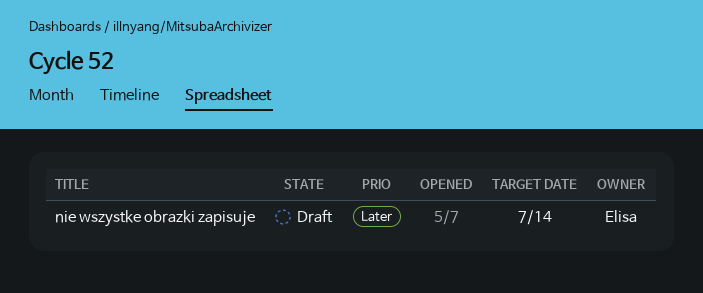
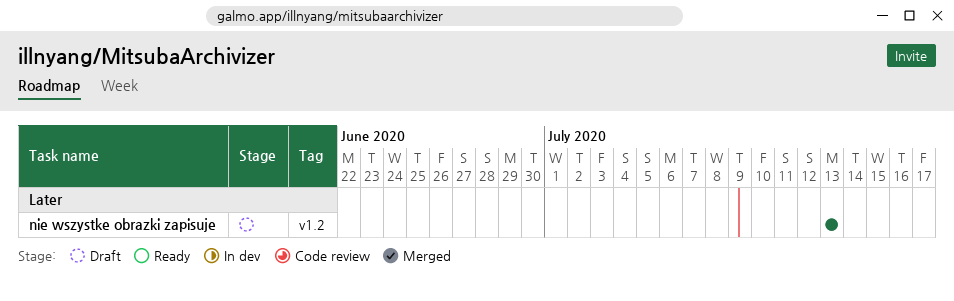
nie wszystke obrazki zapisuje, due: Jul 14 -> Jul 13

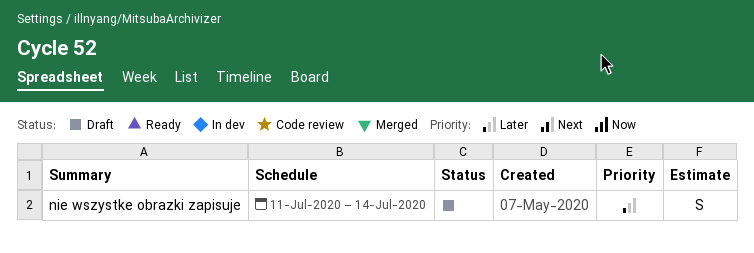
nie wszystke obrazki zapisuje, start: Jul 13 -> Jul 11
nie wszystke obrazki zapisuje, due: Jul 13 -> Jul 14

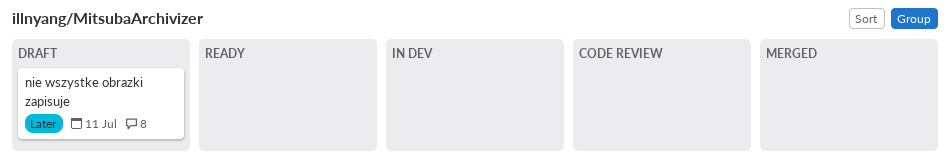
nie wszystke obrazki zapisuje, due: Jul 14 -> Jul 11

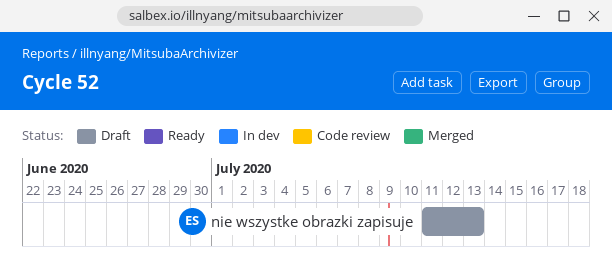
nie wszystke obrazki zapisuje, due: Jul 11 -> Jul 13

